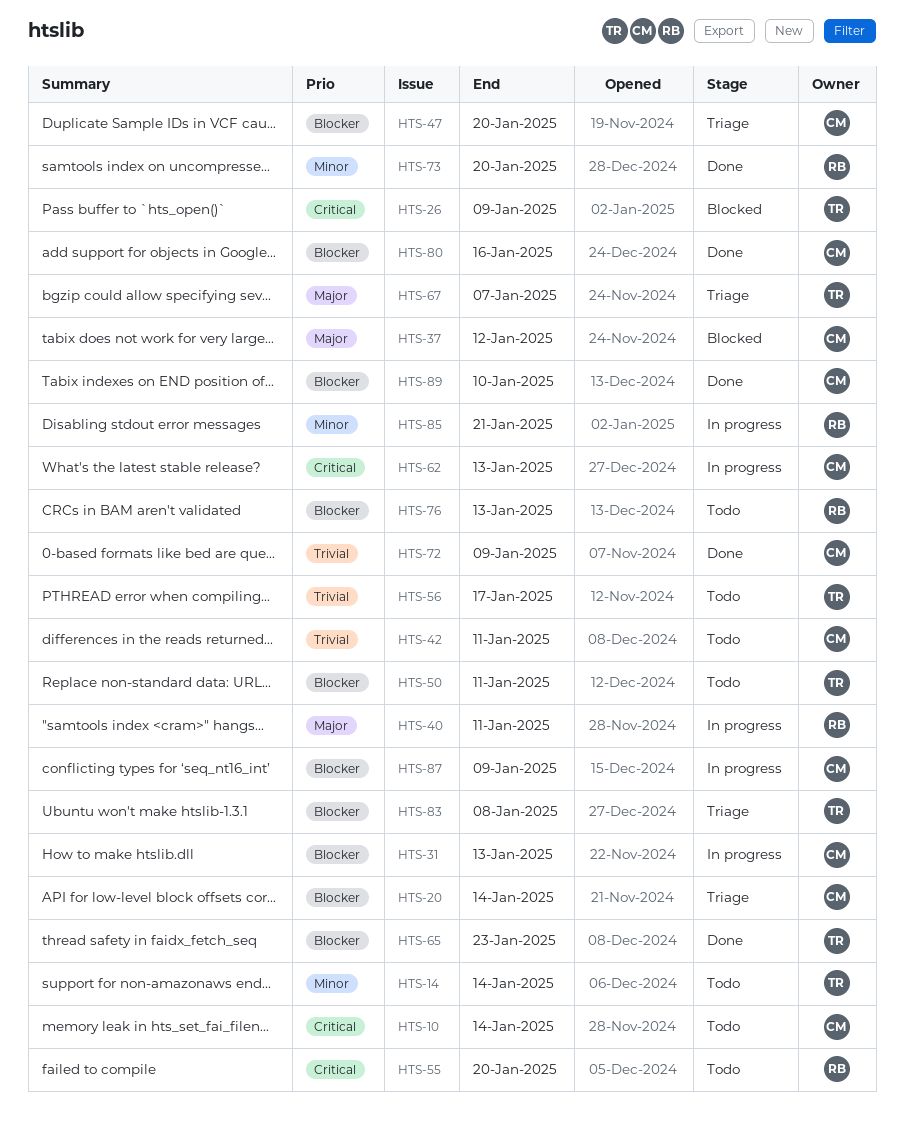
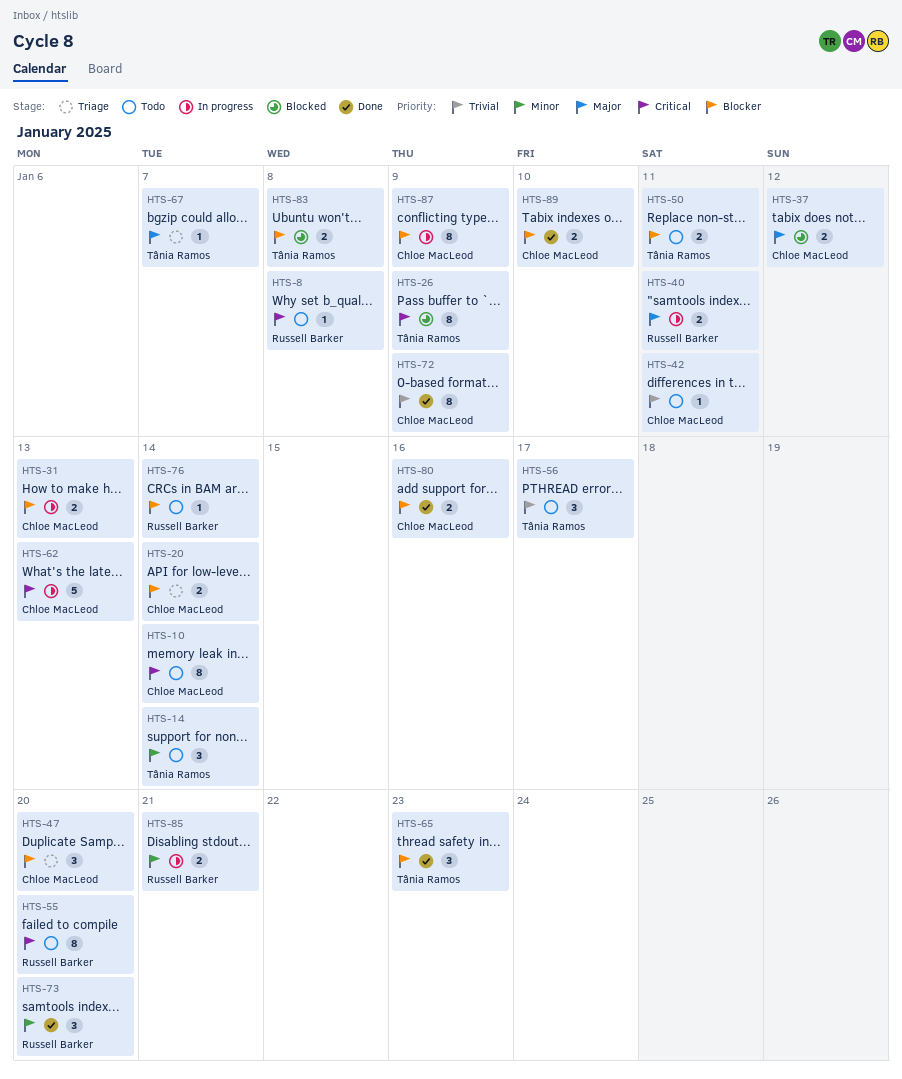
HTS-8: none -> present
HTS-76, due: Jan 13 -> Jan 14
HTS-83, status: Triage -> Blocked

